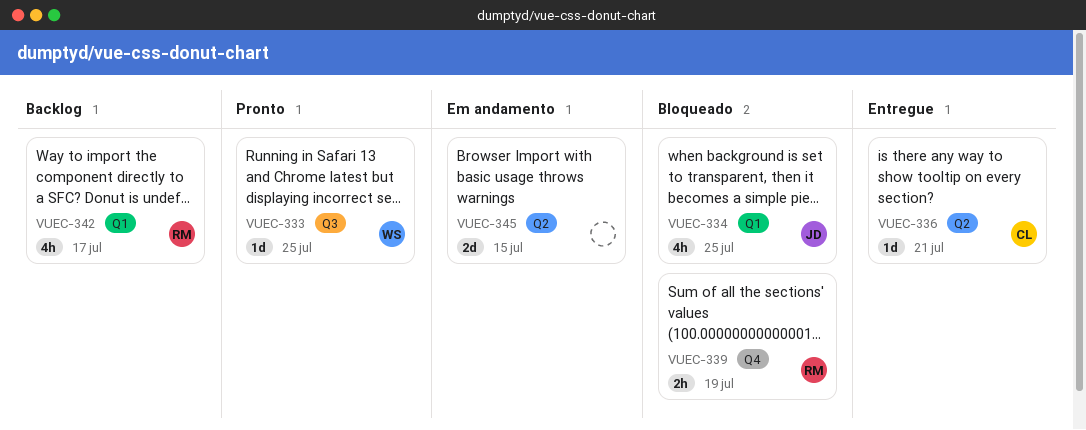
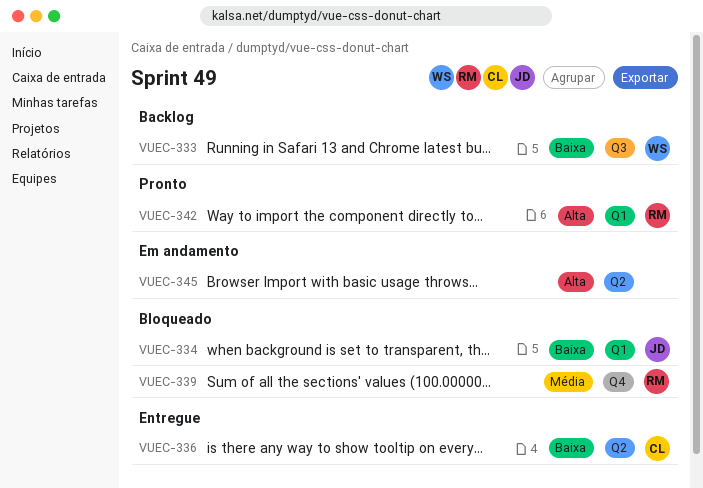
VUEC-333, status: Pronto -> Backlog
VUEC-342, status: Backlog -> Pronto

